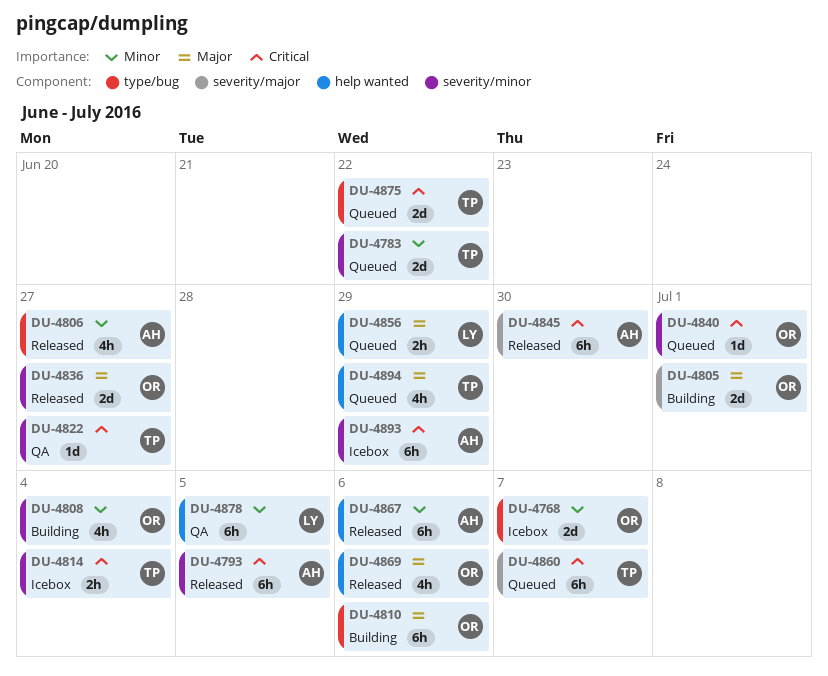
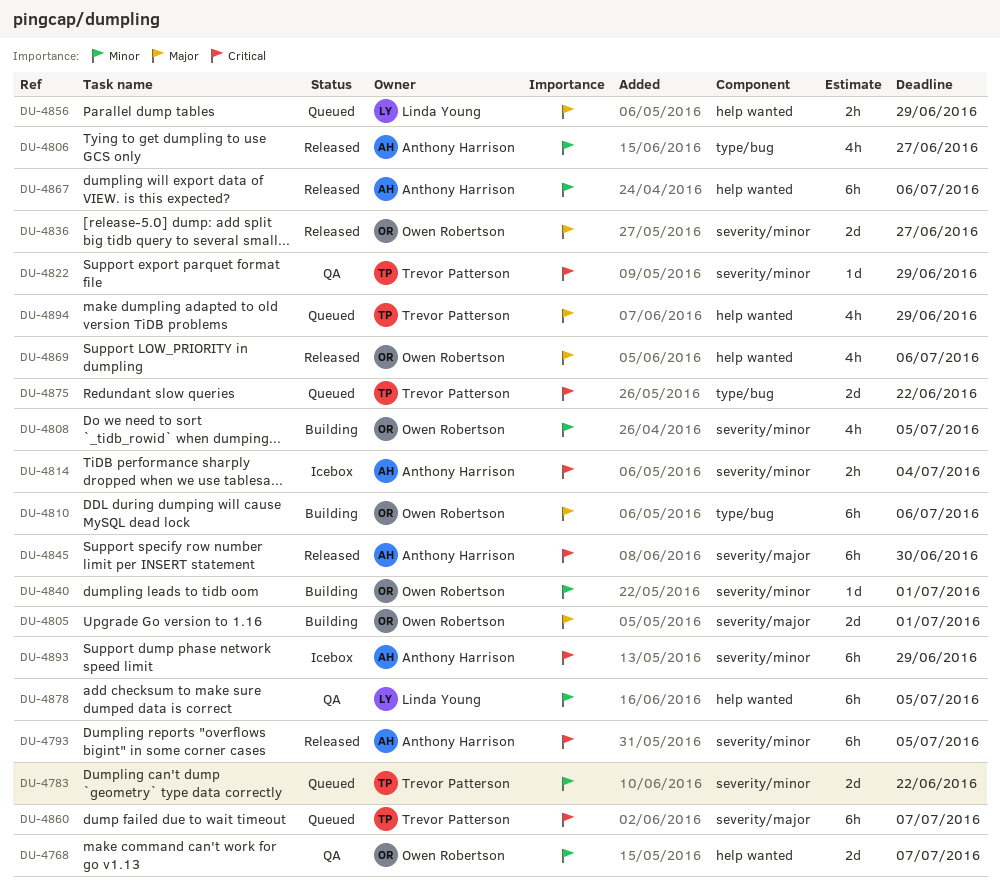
DU-4768, status: Icebox -> QA
DU-4768, label: type/bug -> help wanted
DU-4808, due: Jul 4 -> Jul 5
DU-4814, owner: Trevor Patterson -> Anthony Harrison
DU-4822, due: Jun 27 -> Jun 29
DU-4840, status: Queued -> Building
DU-4840, priority: Critical -> Minor

